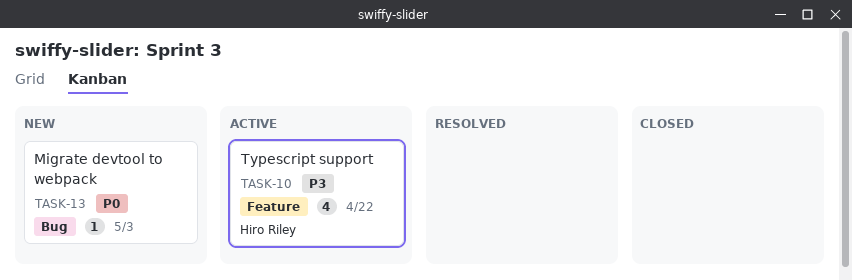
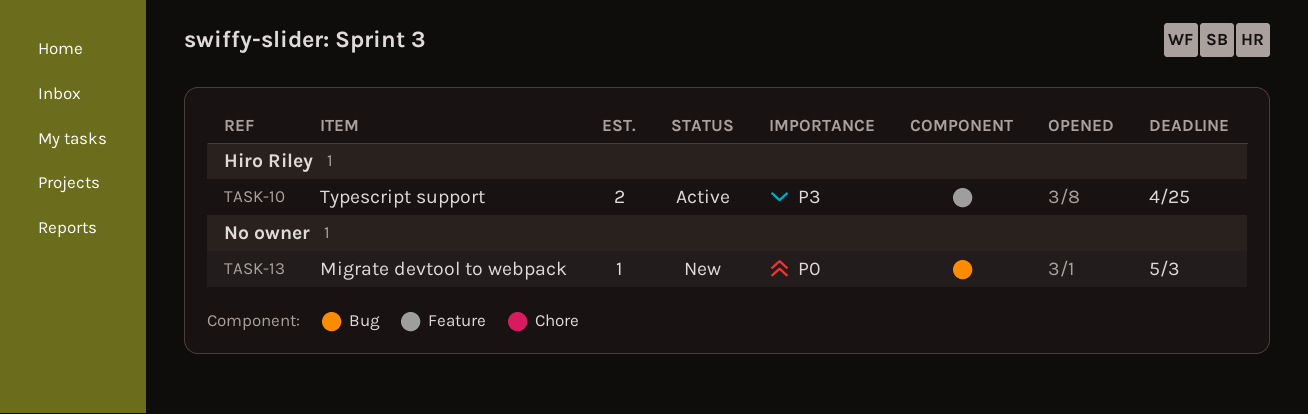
TASK-10, estimate: 4 -> 2
TASK-10, due: Apr 22 -> Apr 25

